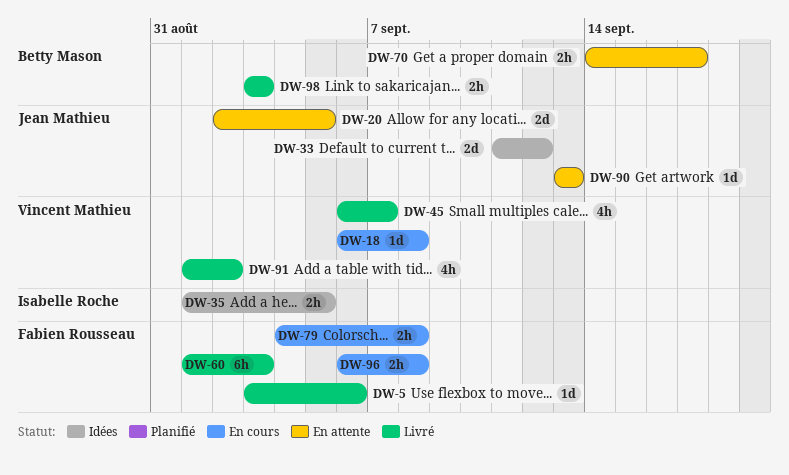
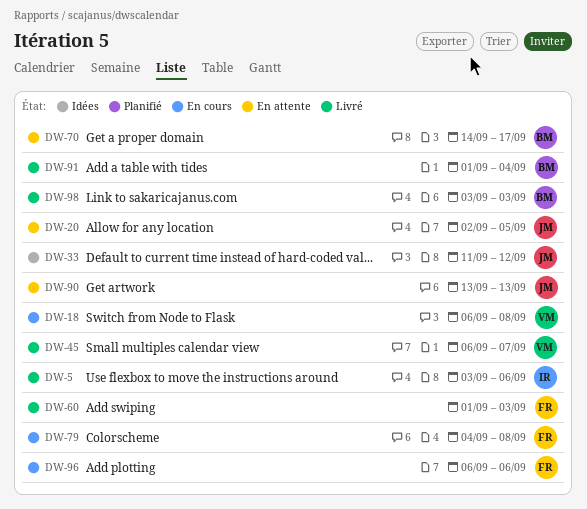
DW-5, owner: Fabien Rousseau -> Isabelle Roche
DW-35: present -> none
DW-91, owner: Vincent Mathieu -> Betty Mason
DW-91, due: Sep 2 -> Sep 4
DW-96, due: Sep 8 -> Sep 6

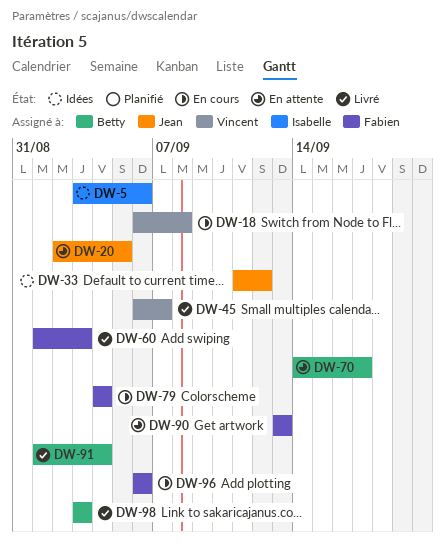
DW-5, status: Livré -> Idées
DW-79, due: Sep 8 -> Sep 4
DW-90, owner: Jean -> Fabien

